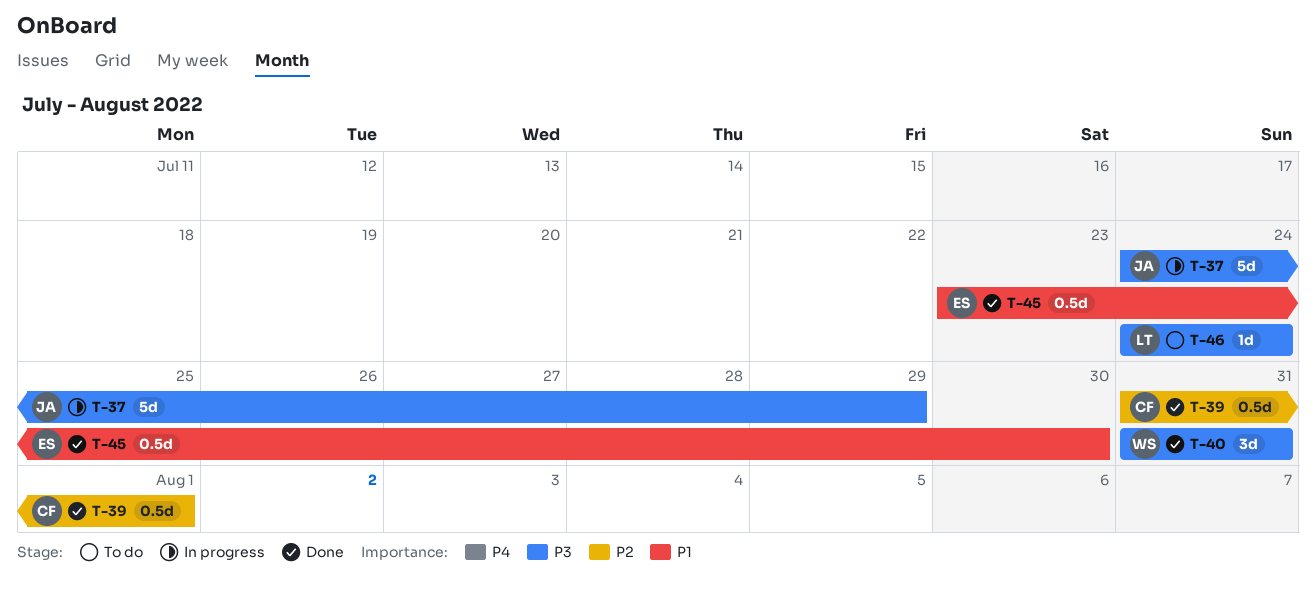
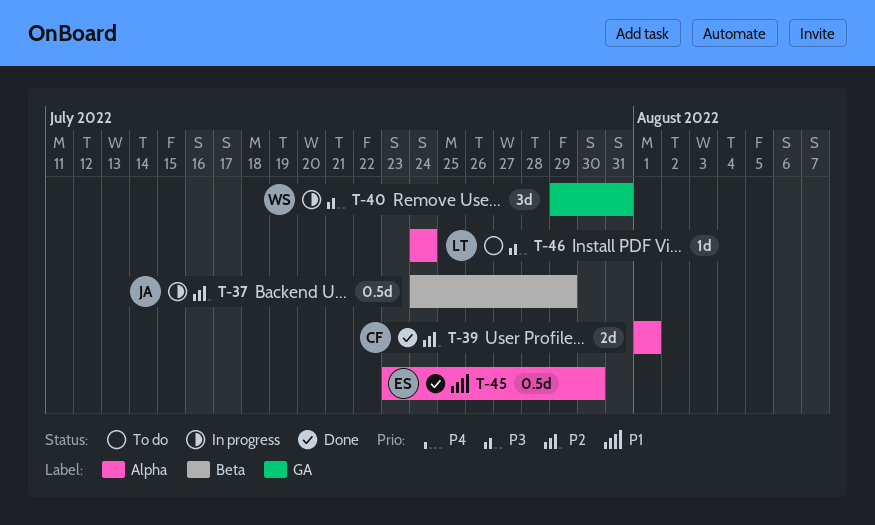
T-37, priority: P3 -> P2
T-37, estimate: 5d -> 0.5d
T-39, estimate: 0.5d -> 2d
T-39, start: Jul 31 -> Aug 1
T-40, status: Done -> In progress
T-40, start: Jul 31 -> Jul 29

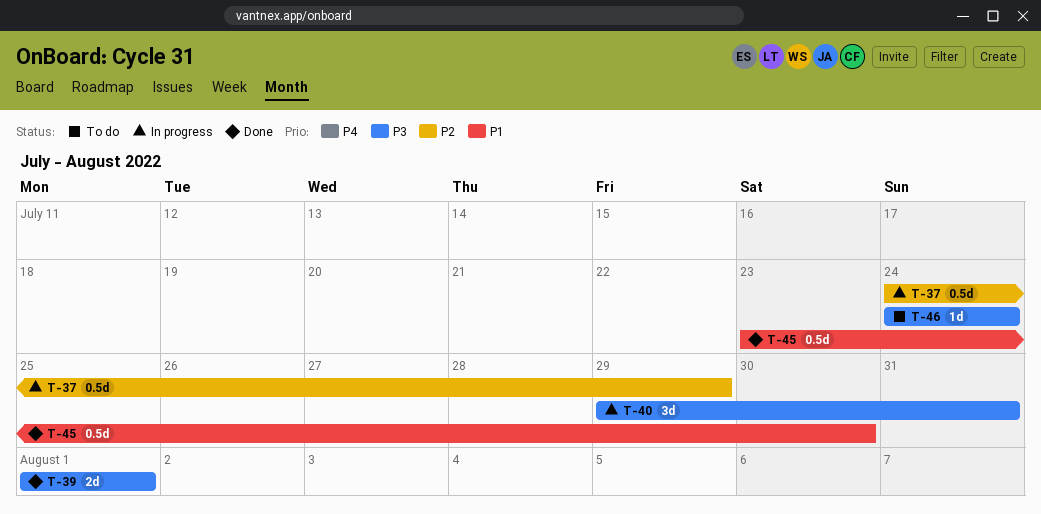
T-39, priority: P2 -> P3

